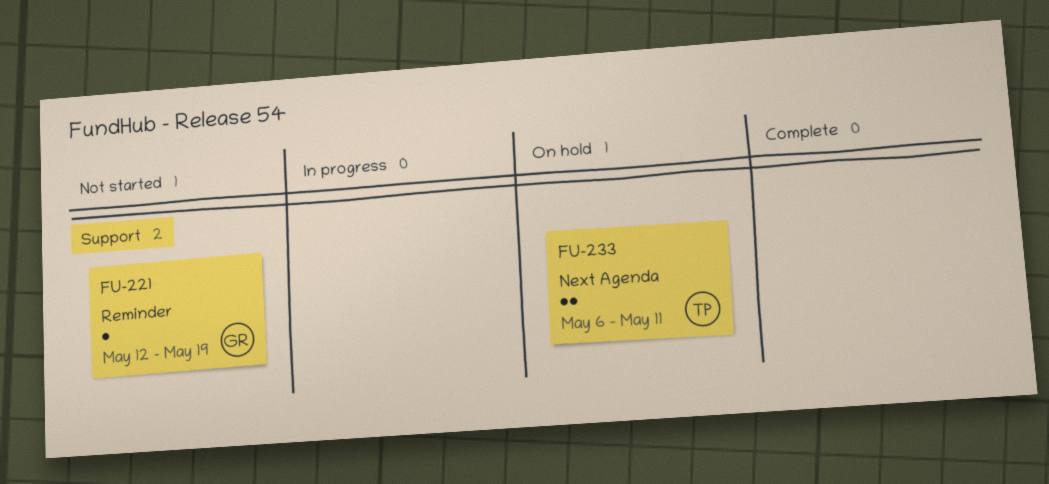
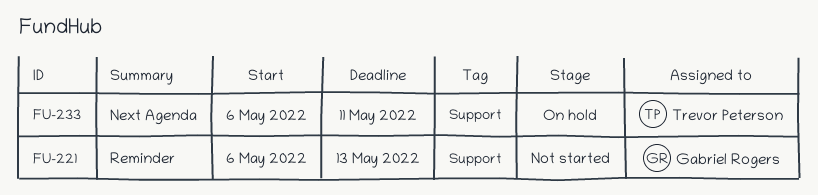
FU-221, start: May 12 -> May 6
FU-221, due: May 19 -> May 13

